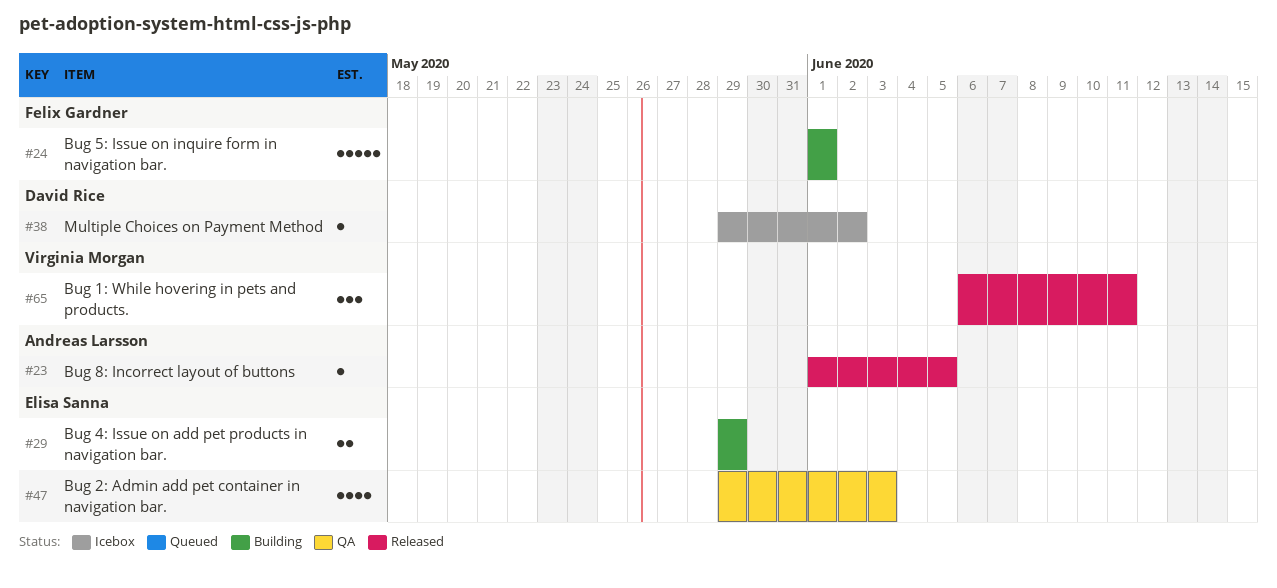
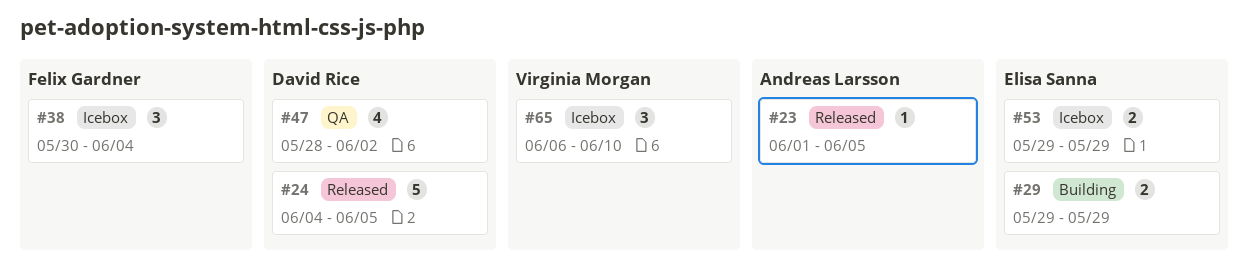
#24, status: Building -> Released
#24, owner: Felix Gardner -> David Rice
#24, start: Jun 1 -> Jun 4
#24, due: Jun 1 -> Jun 5
#38, owner: David Rice -> Felix Gardner
#38, estimate: 1 -> 3
#38, start: May 29 -> May 30
#38, due: Jun 2 -> Jun 4
#47, owner: Elisa Sanna -> David Rice
#47, start: May 29 -> May 28
#47, due: Jun 3 -> Jun 2
#53: none -> present
#65, status: Released -> Icebox
#65, due: Jun 11 -> Jun 10

